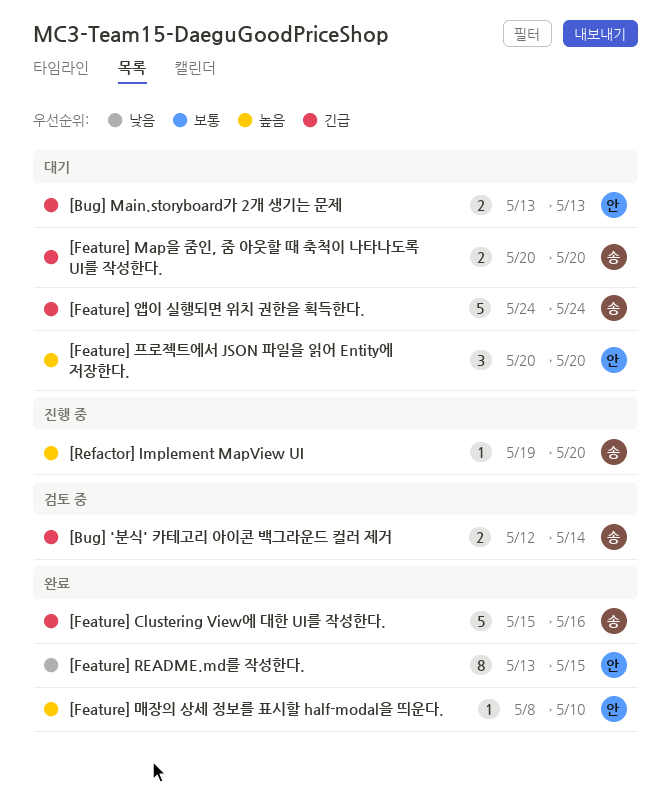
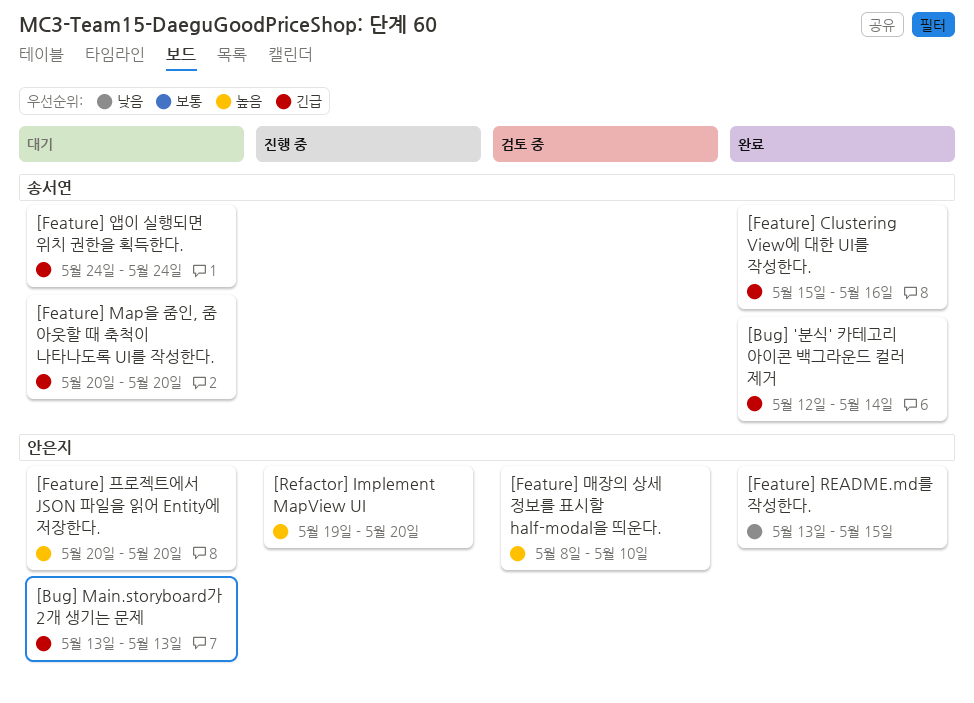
[Bug] '분식' 카테고리 아이콘 백그라운드 컬러 제거, status: 검토 중 -> 완료
[Feature] 매장의 상세 정보를 표시할 half-modal을 띄운다., status: 완료 -> 검토 중
[Refactor] Implement MapView UI, owner: 송서연 -> 안은지

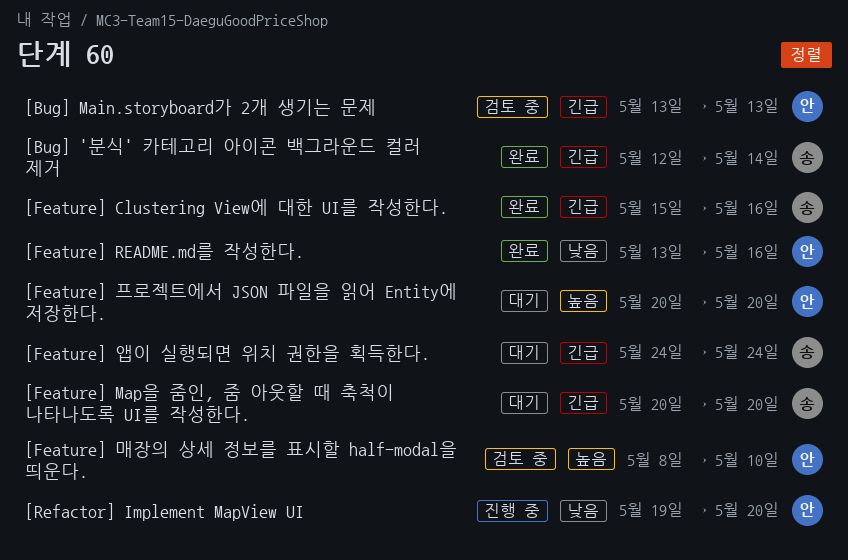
[Bug] Main.storyboard가 2개 생기는 문제, status: 대기 -> 검토 중
[Feature] README.md를 작성한다., due: May 15 -> May 16
[Refactor] Implement MapView UI, priority: 높음 -> 낮음

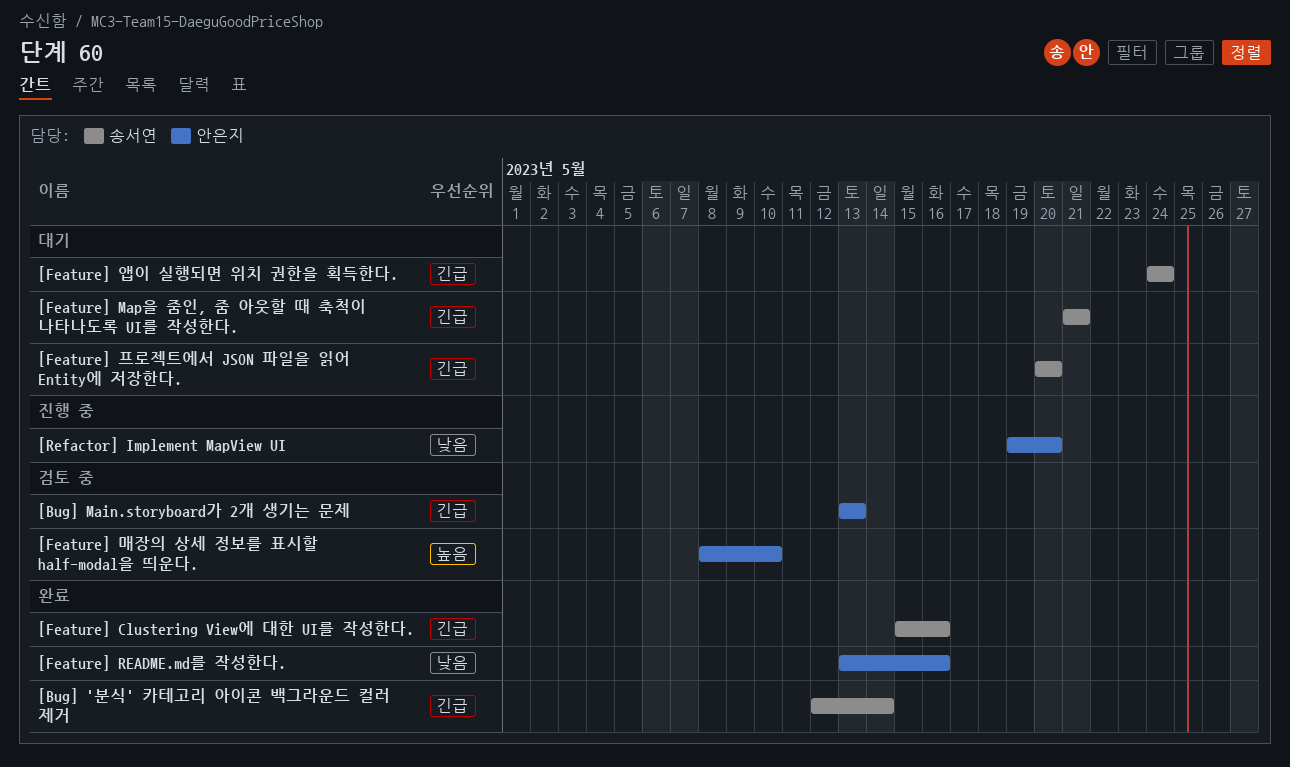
[Feature] Map을 줌인, 줌 아웃할 때 축척이 나타나도록 UI를 작성한다., start: May 20 -> May 21
[Feature] Map을 줌인, 줌 아웃할 때 축척이 나타나도록 UI를 작성한다., due: May 20 -> May 21
[Feature] 프로젝트에서 JSON 파일을 읽어 Entity에 저장한다., owner: 안은지 -> 송서연
[Feature] 프로젝트에서 JSON 파일을 읽어 Entity에 저장한다., priority: 높음 -> 긴급

